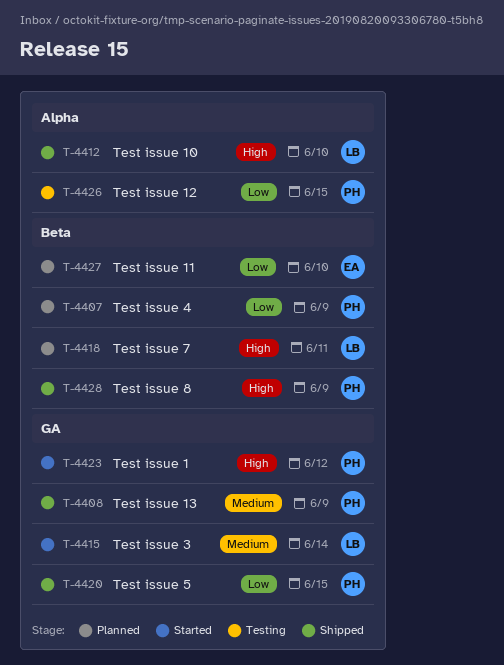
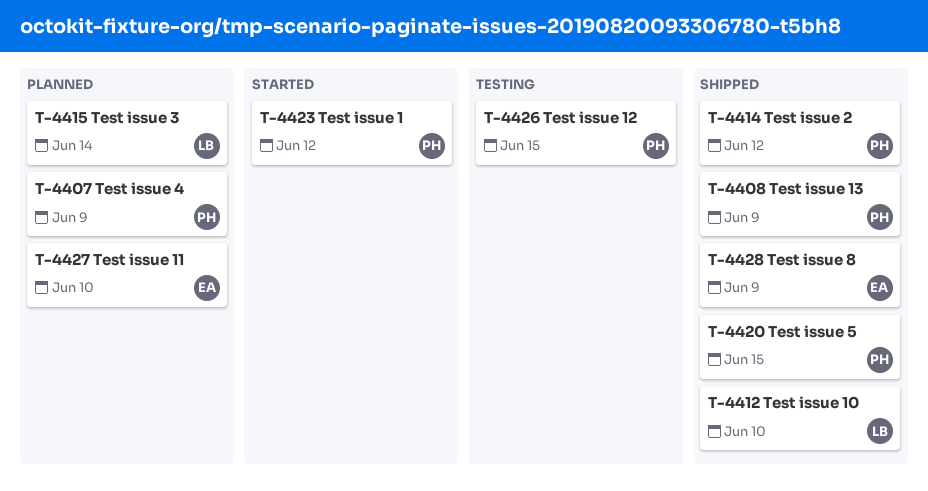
T-4414: none -> present
T-4415, status: Started -> Planned
T-4418: present -> none
T-4428, owner: PH -> EA

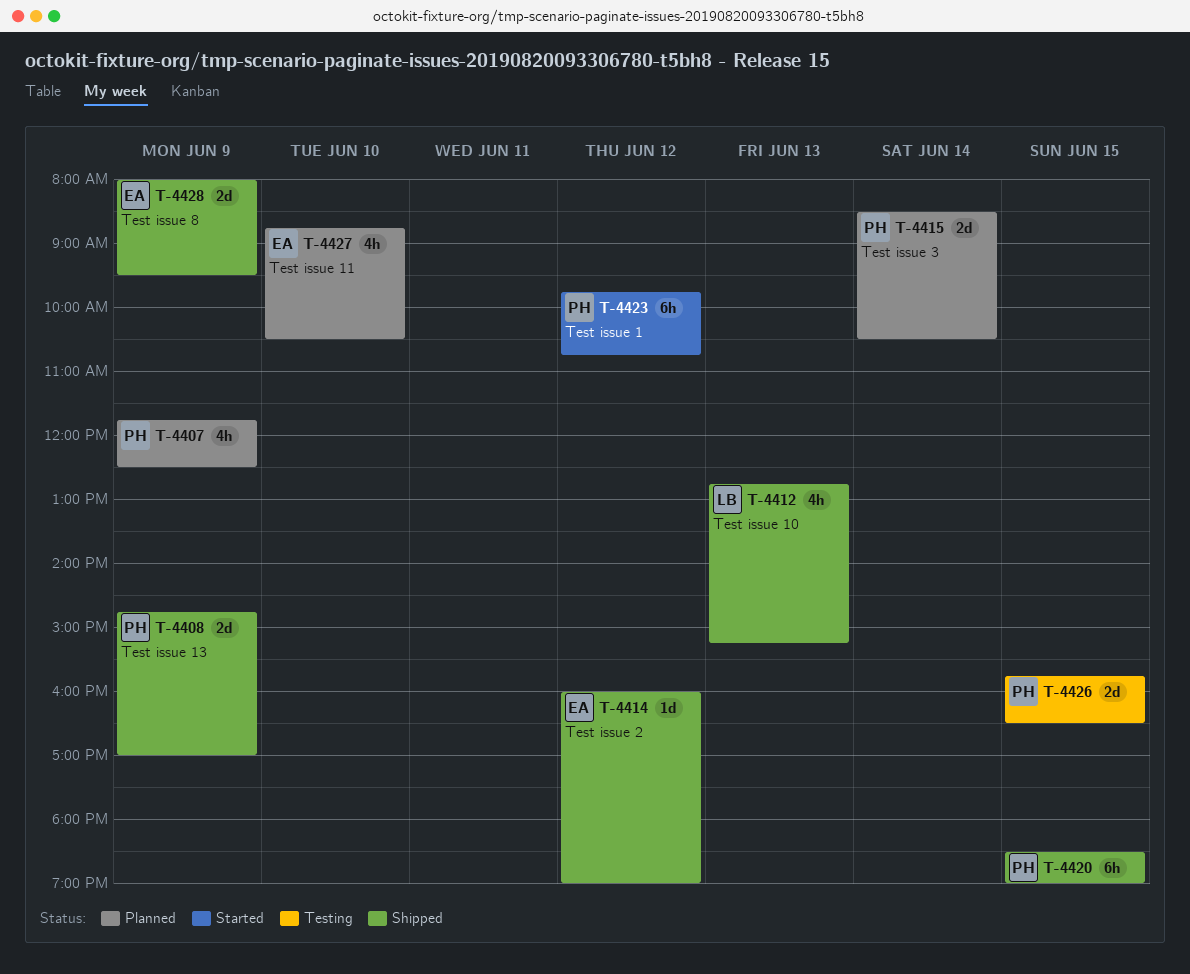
T-4412, day: Jun 10 -> Jun 13
T-4414, owner: PH -> EA
T-4415, owner: LB -> PH

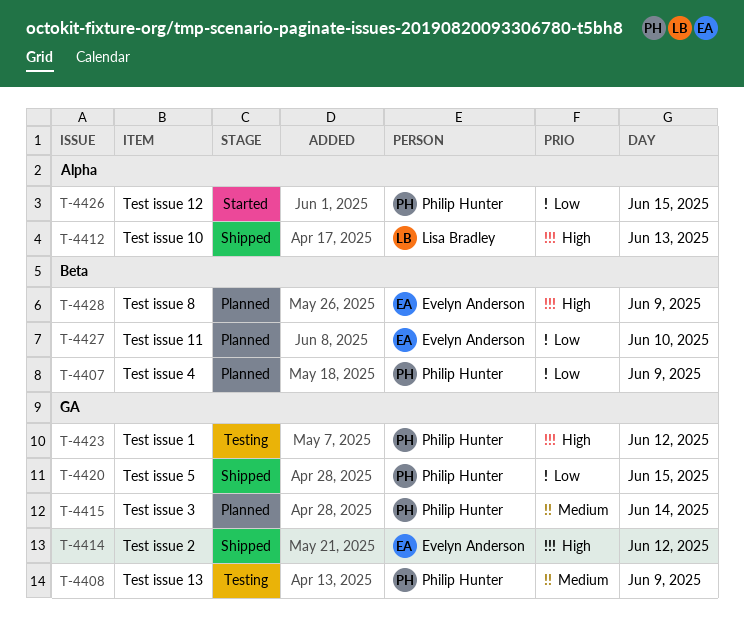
T-4408, status: Shipped -> Testing
T-4423, status: Started -> Testing
T-4426, status: Testing -> Started
T-4428, status: Shipped -> Planned

